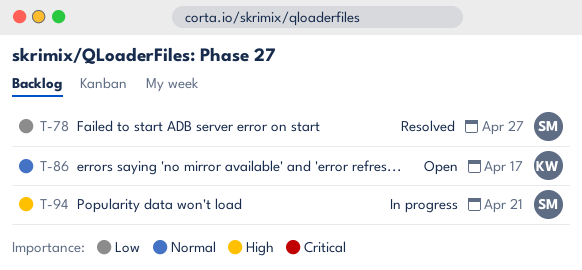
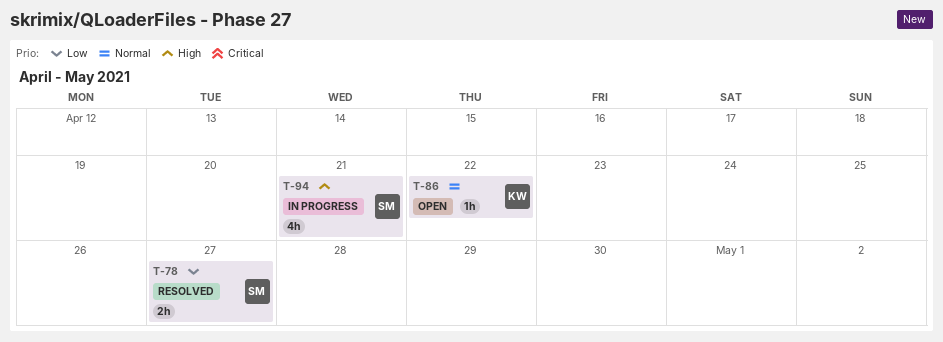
T-86, due: Apr 17 -> Apr 22

